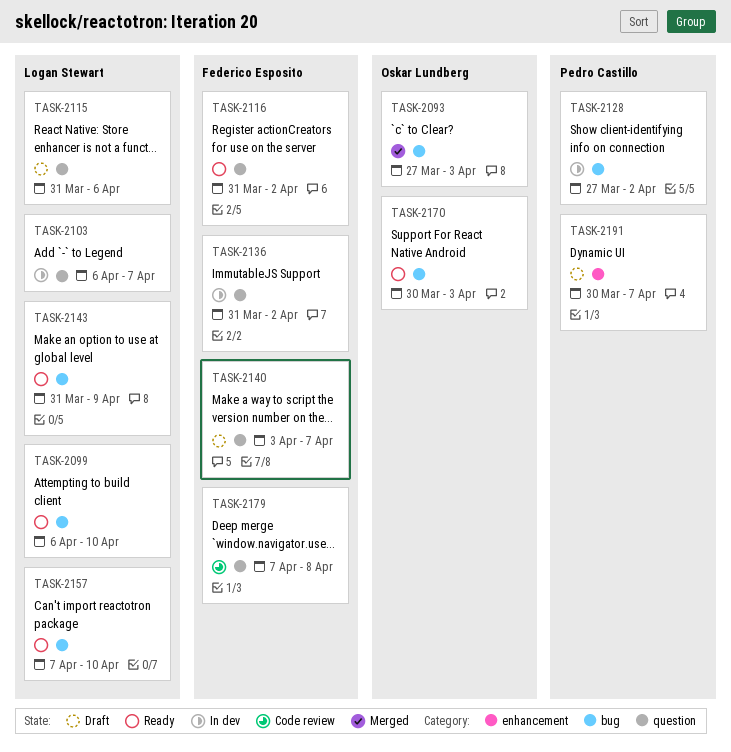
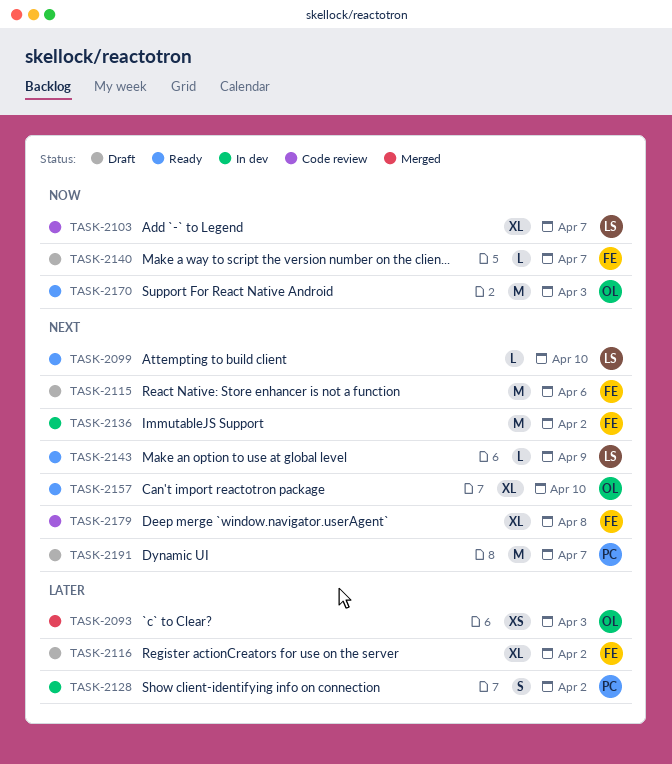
TASK-2103, status: In dev -> Code review
TASK-2115, owner: Logan Stewart -> Federico Esposito
TASK-2116, status: Ready -> Draft
TASK-2157, owner: Logan Stewart -> Oskar Lundberg

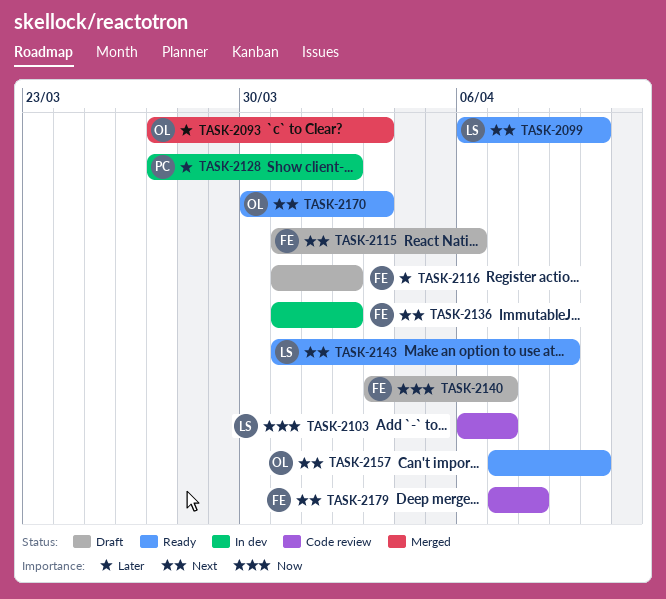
TASK-2170, priority: Now -> Next
TASK-2191: present -> none

